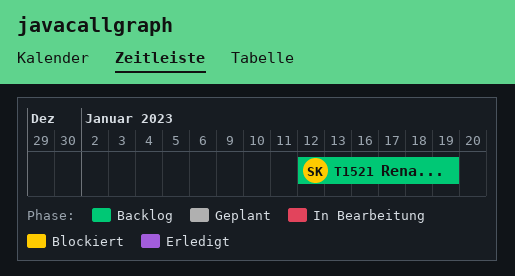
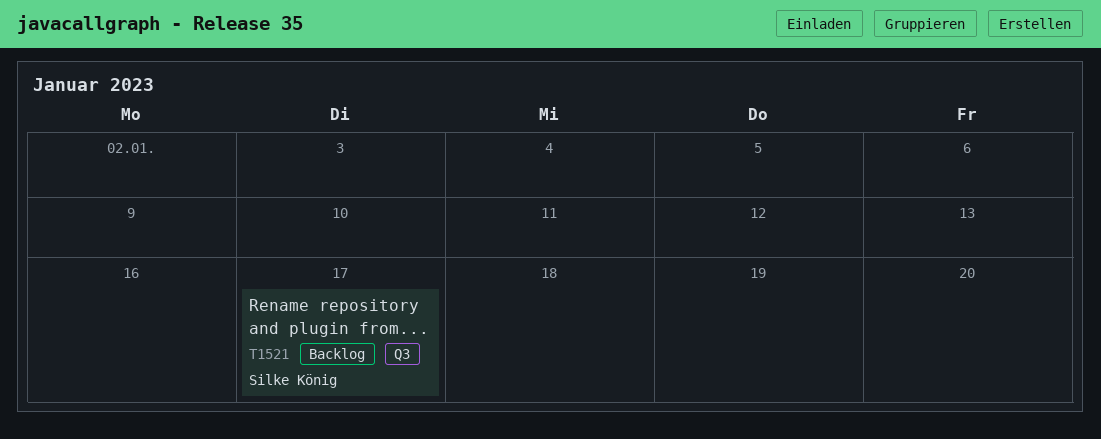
T1521, due: Jan 19 -> Jan 17

